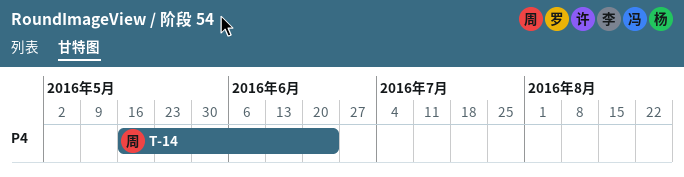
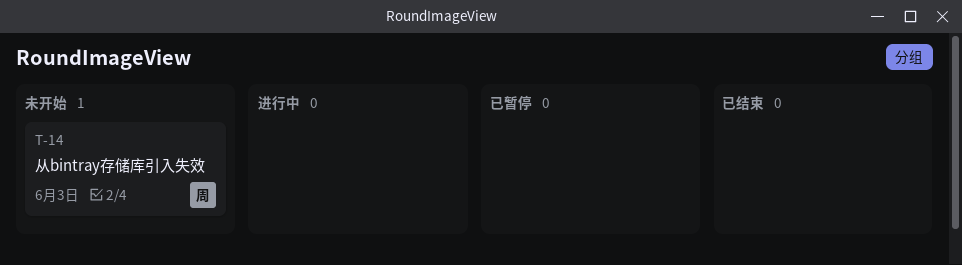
T-14, due: Jun 24 -> Jun 3

